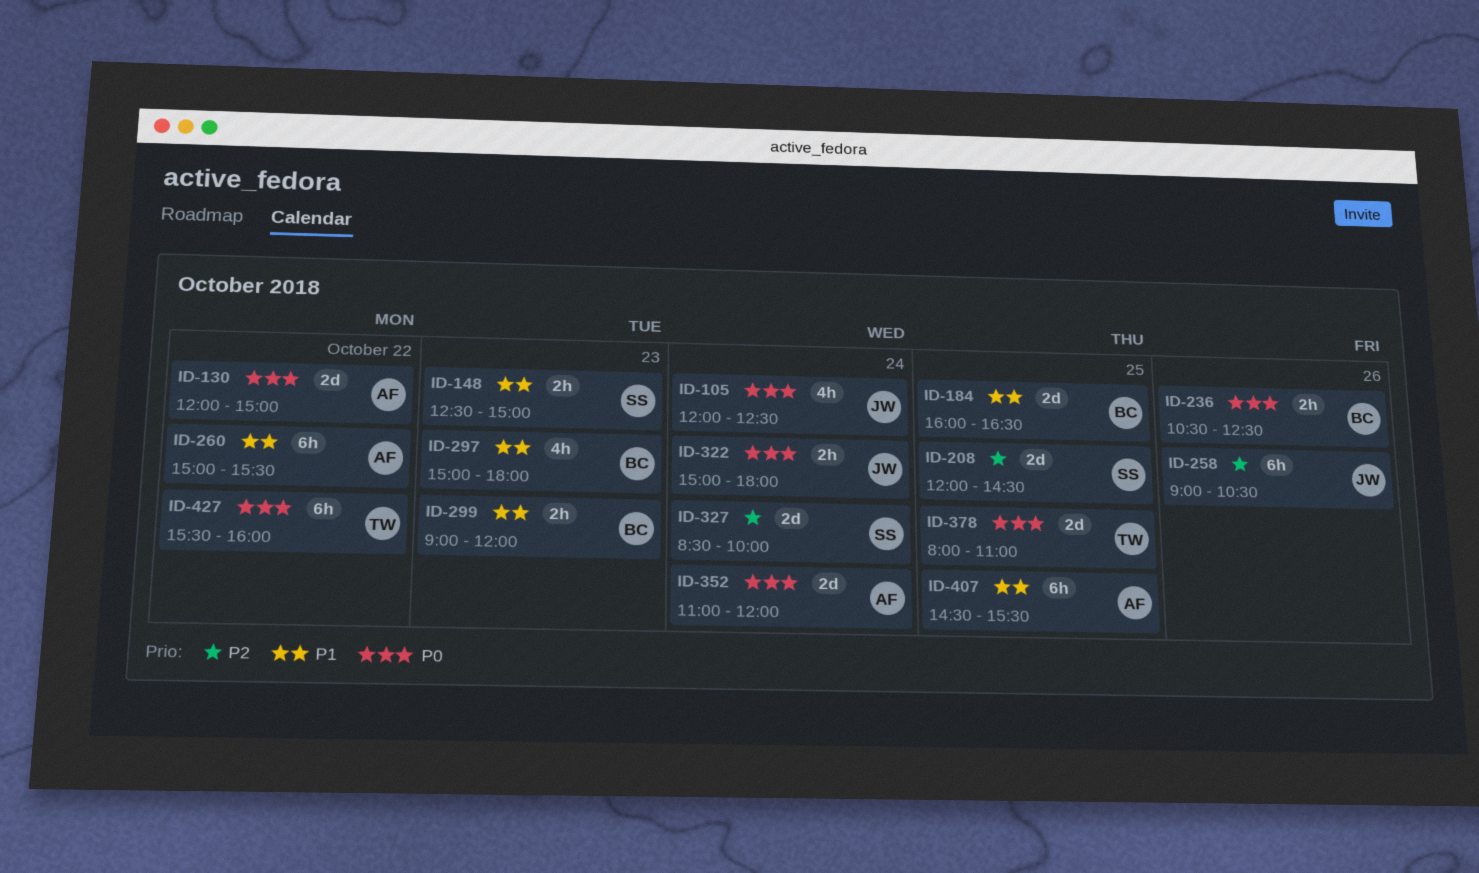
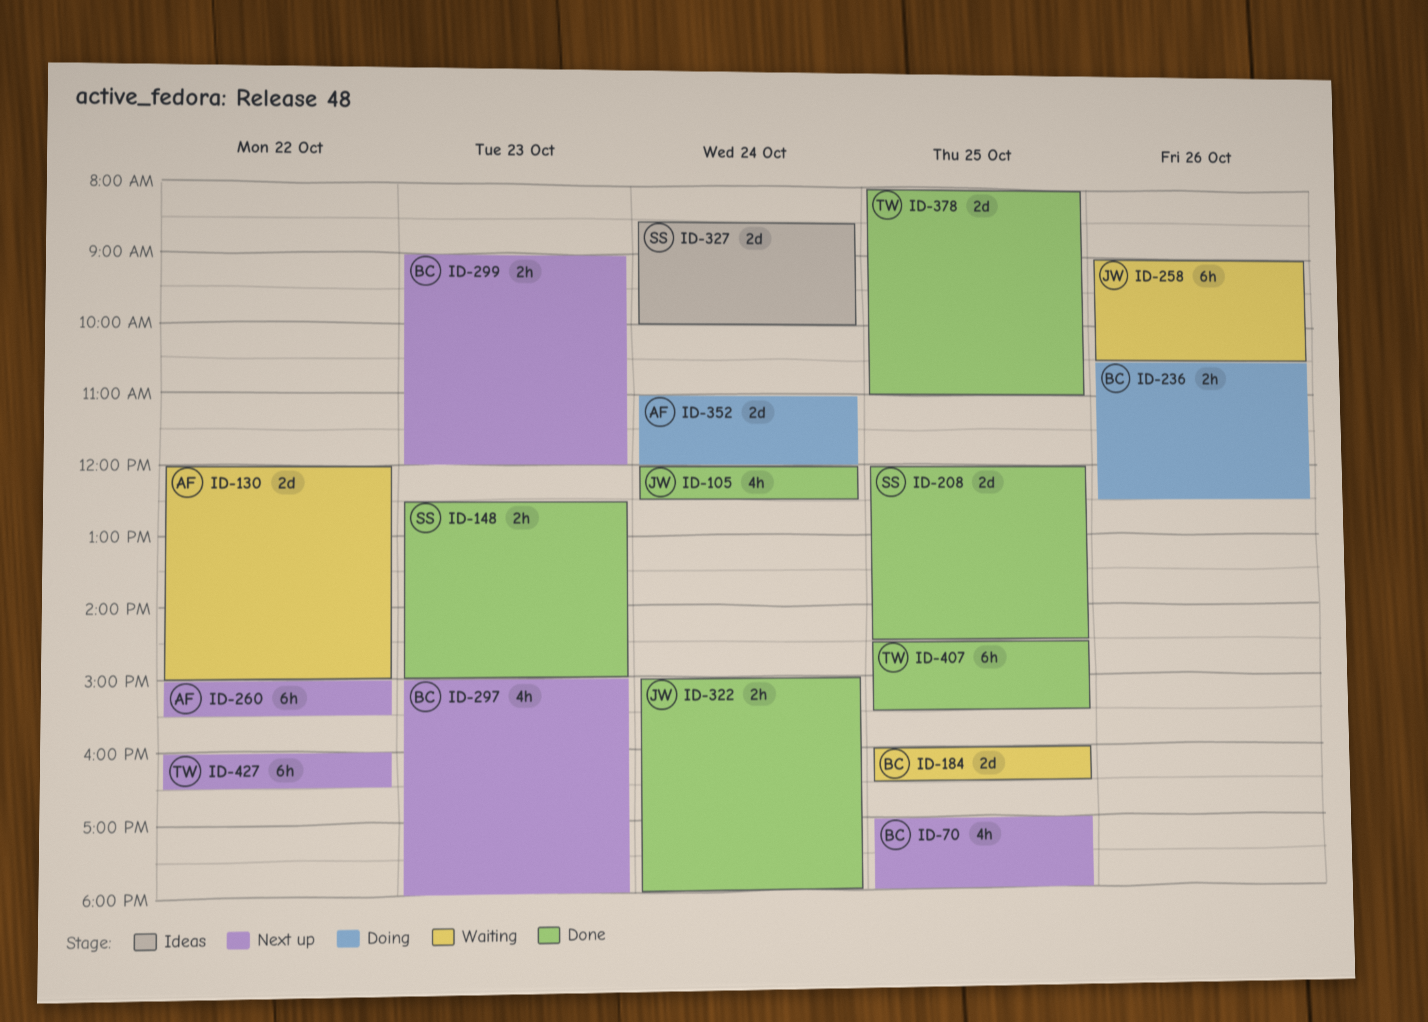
ID-70: none -> present
ID-407, owner: AF -> TW
ID-427, begins: 15:30 -> 16:00
ID-427, ends: 16:00 -> 16:30

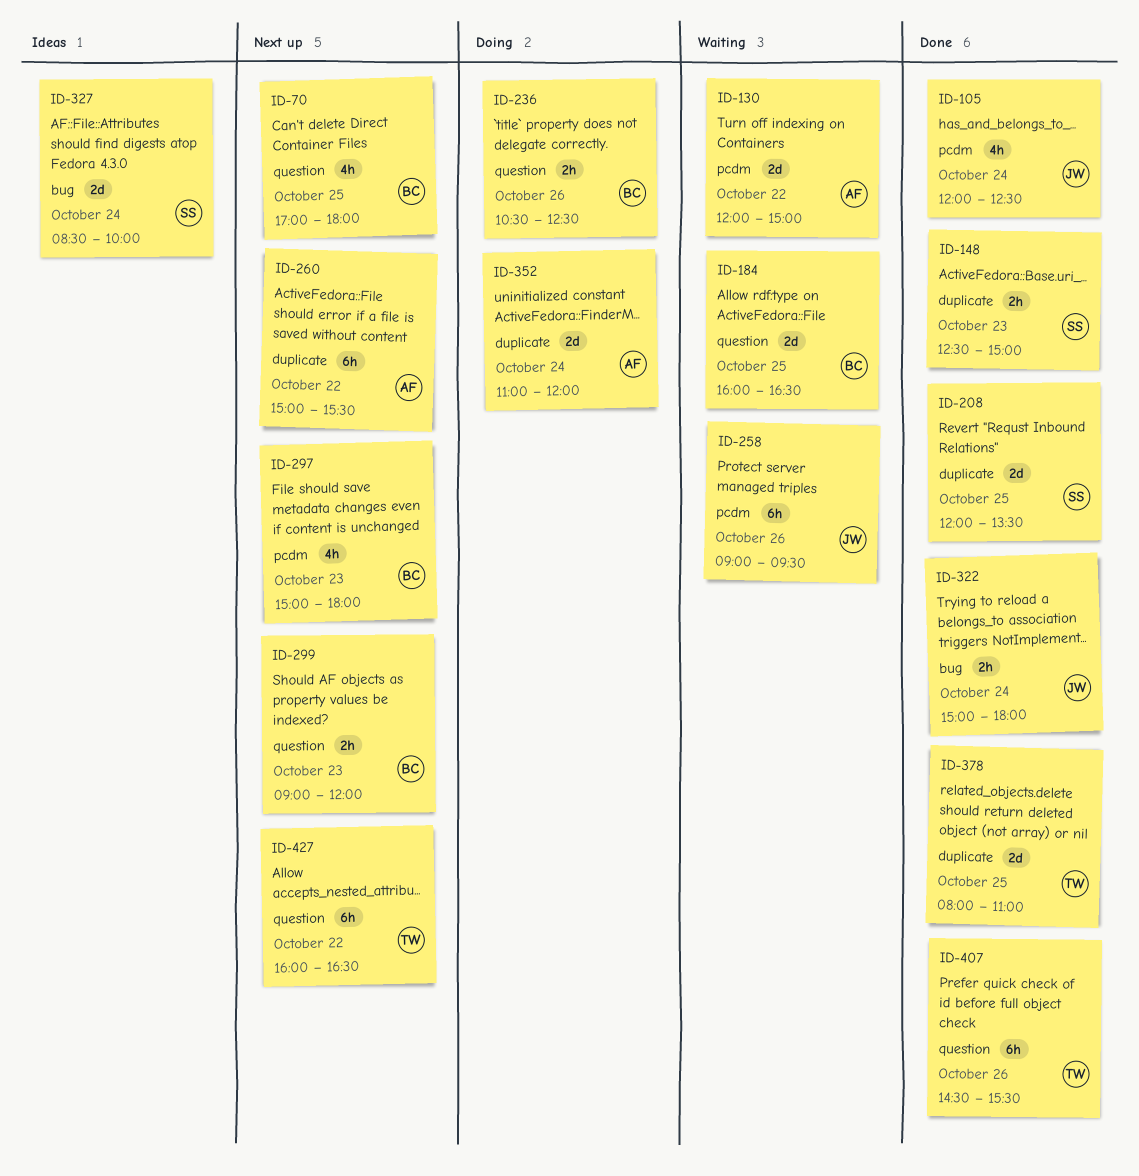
ID-208, ends: 14:30 -> 13:30
ID-258, ends: 10:30 -> 09:30
ID-407, day: Oct 25 -> Oct 26

